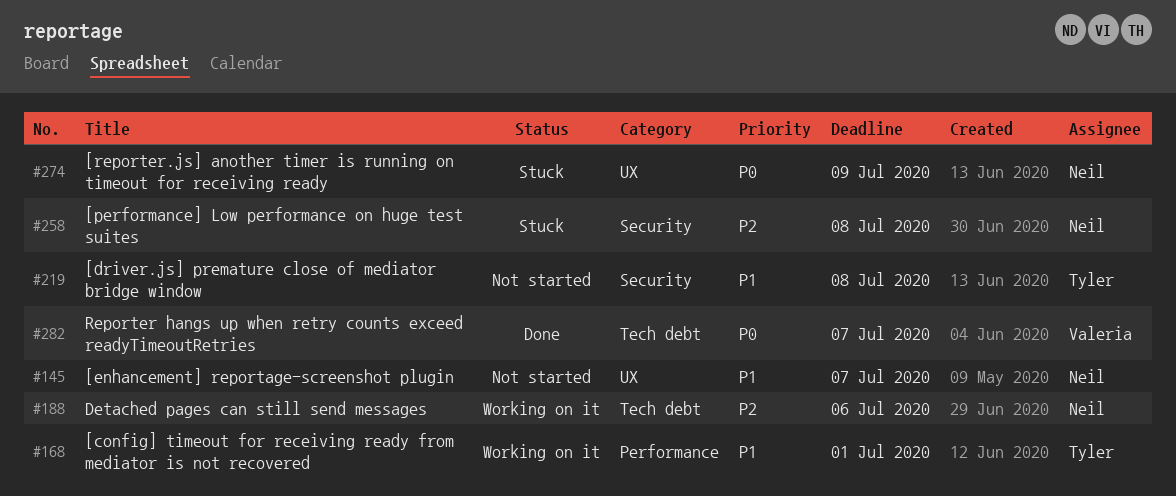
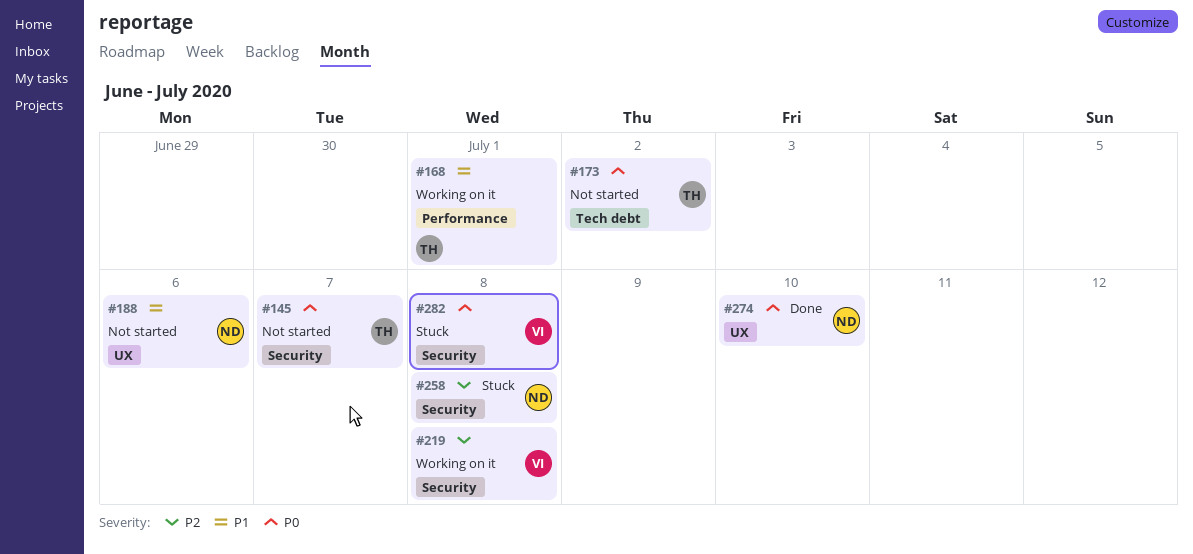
#145, owner: Neil -> Tyler
#145, priority: P1 -> P0
#145, label: UX -> Security
#173: none -> present
#188, status: Working on it -> Not started
#188, priority: P2 -> P1
#188, label: Tech debt -> UX
#219, status: Not started -> Working on it
#219, owner: Tyler -> Valeria
#219, priority: P1 -> P2
#274, status: Stuck -> Done
#274, due: Jul 9 -> Jul 10
#282, status: Done -> Stuck
#282, label: Tech debt -> Security
#282, due: Jul 7 -> Jul 8

